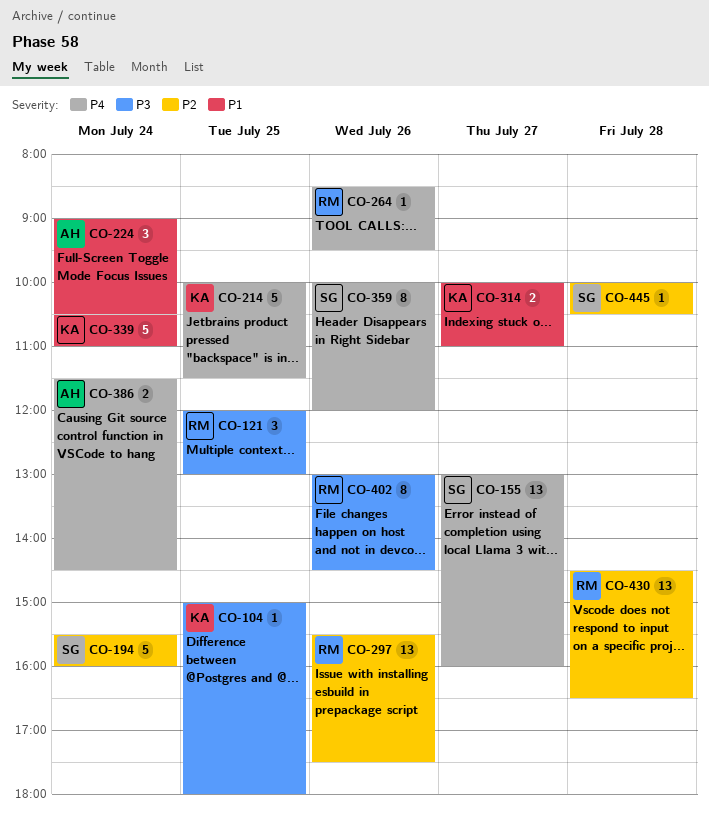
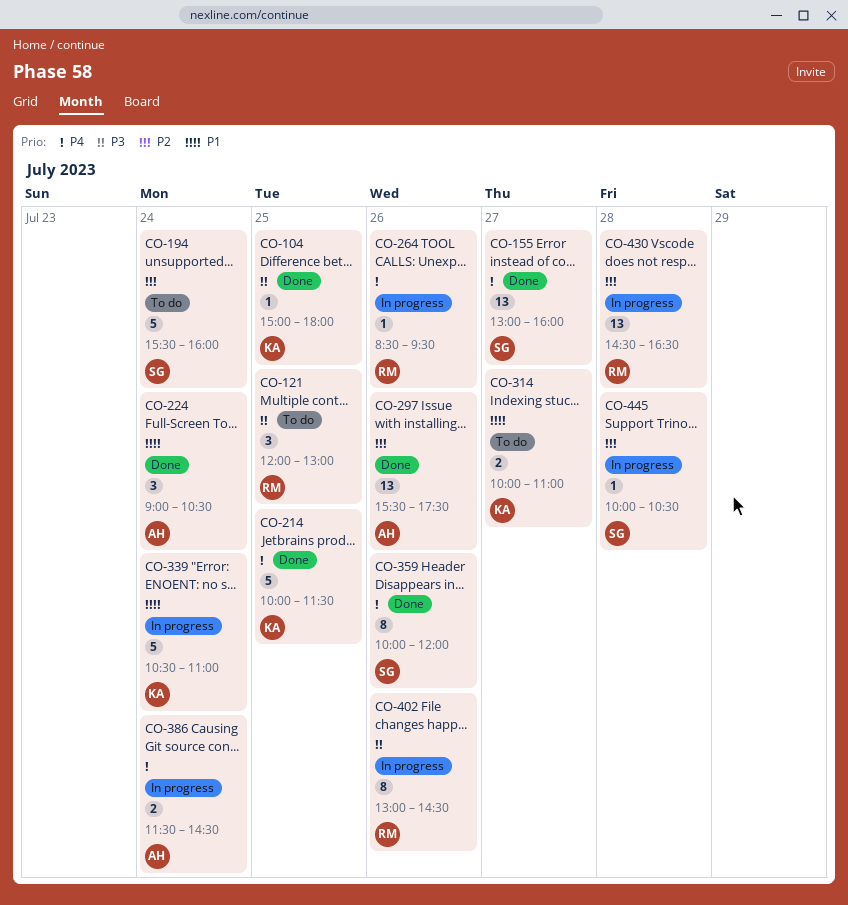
CO-297, owner: RM -> AH

